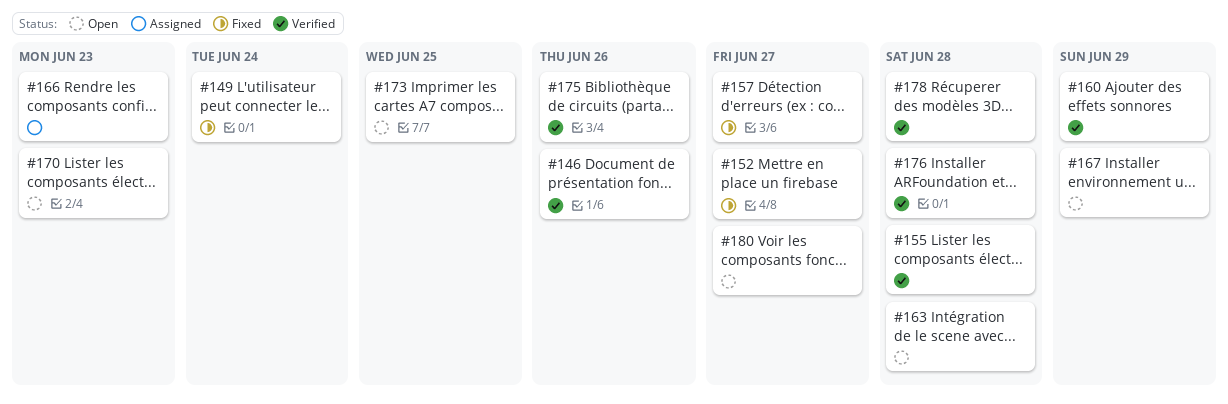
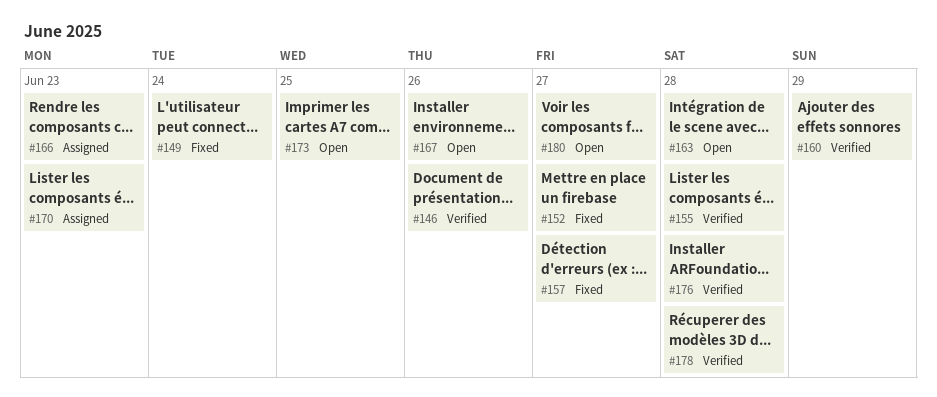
#167, due: Jun 29 -> Jun 26
#170, status: Open -> Assigned
#175: present -> none

